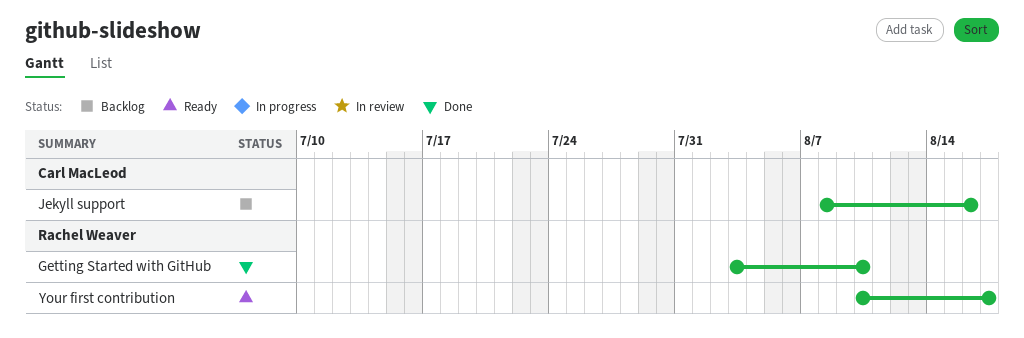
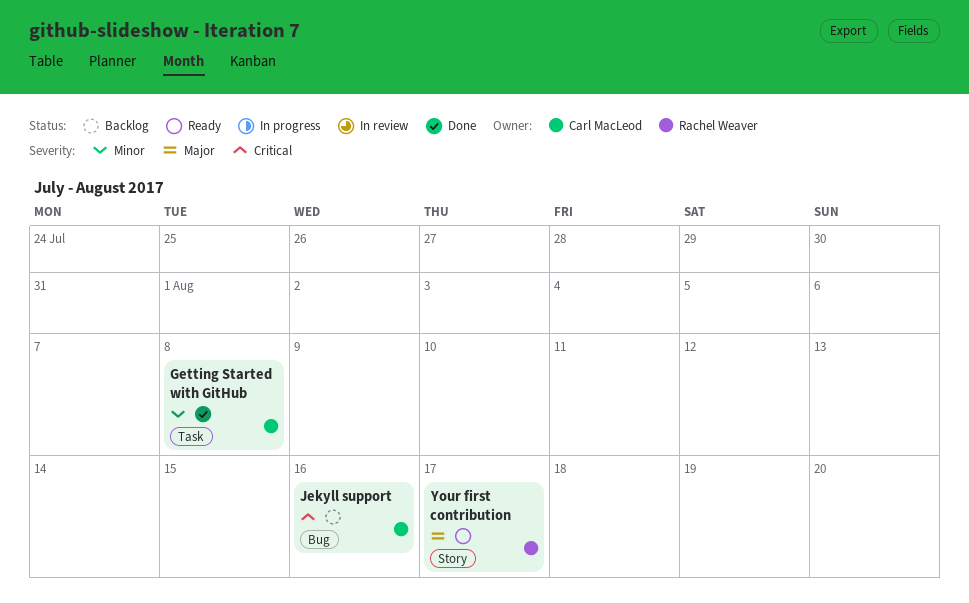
Getting Started with GitHub, owner: Rachel Weaver -> Carl MacLeod
Getting Started with GitHub, due: Aug 10 -> Aug 8

